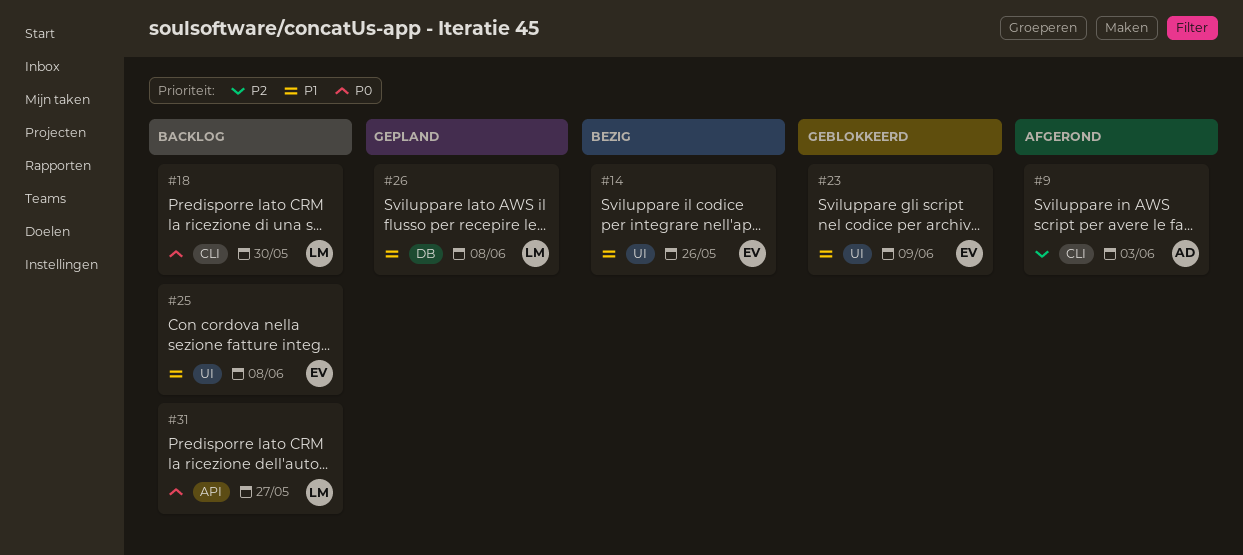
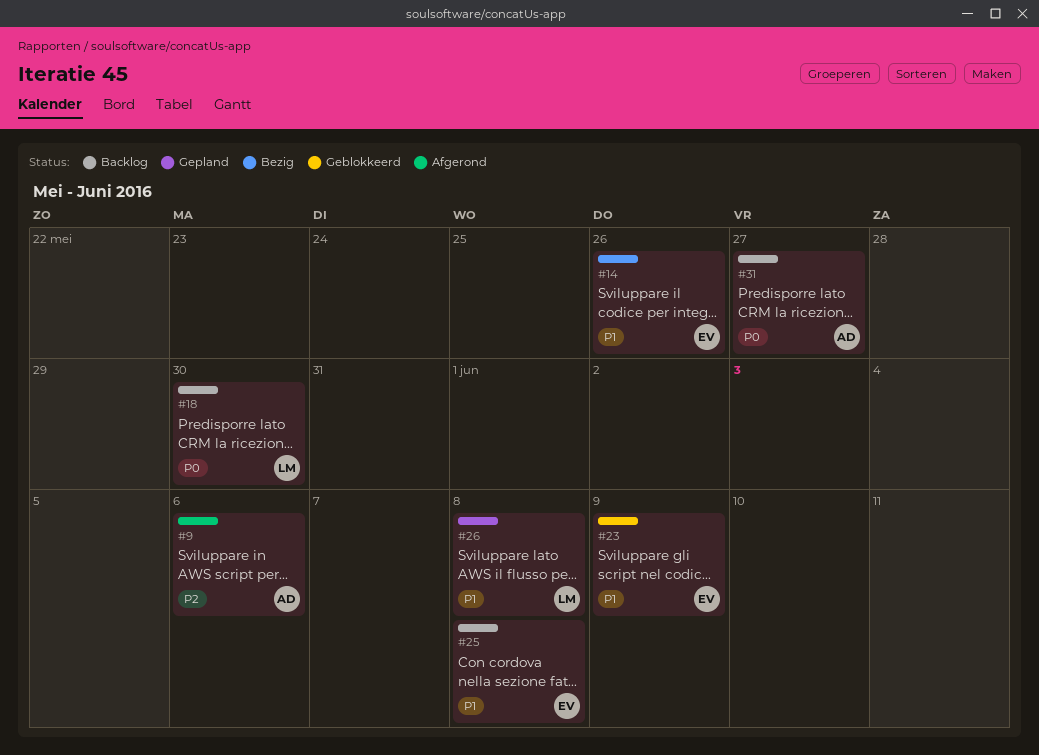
#9, due: Jun 3 -> Jun 6
#31, owner: LM -> AD

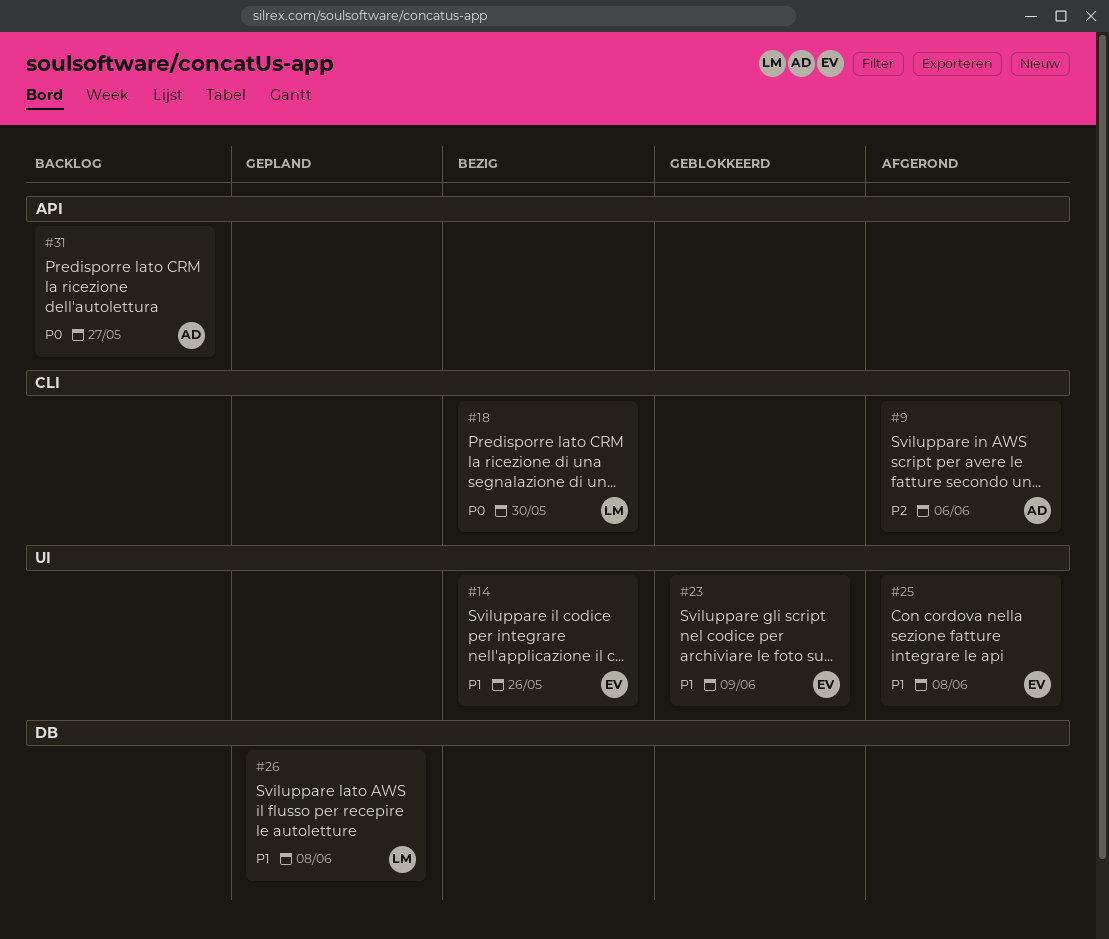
#18, status: Backlog -> Bezig
#25, status: Backlog -> Afgerond

